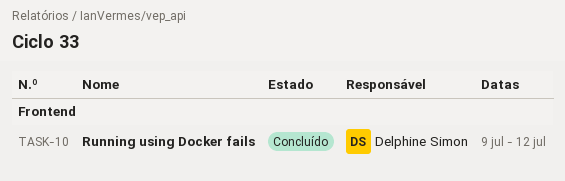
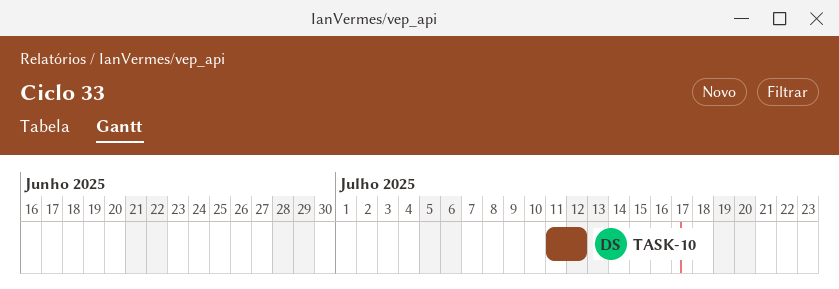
TASK-10, start: Jul 9 -> Jul 11

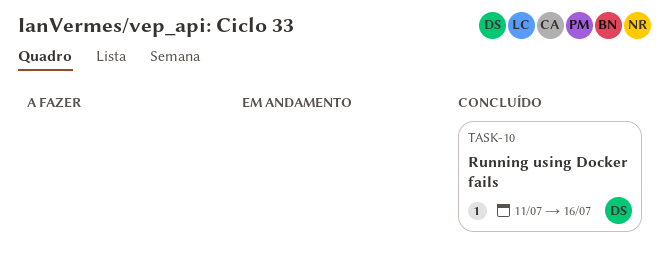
TASK-10, due: Jul 12 -> Jul 16

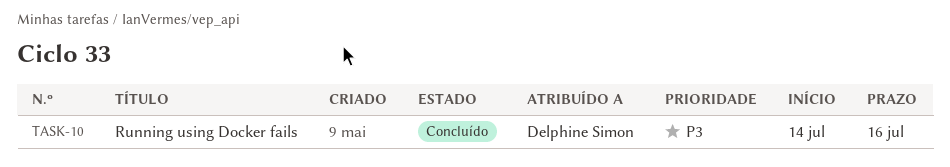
TASK-10, start: Jul 11 -> Jul 14

